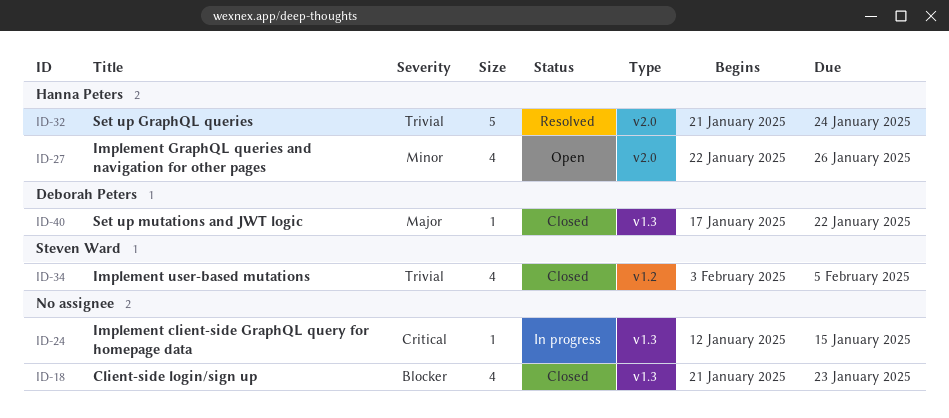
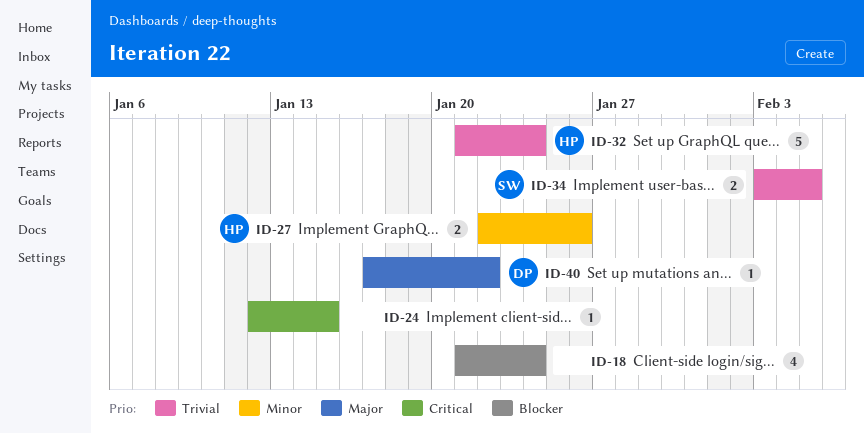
ID-18, due: Jan 23 -> Jan 24
ID-27, estimate: 4 -> 2
ID-34, estimate: 4 -> 2

